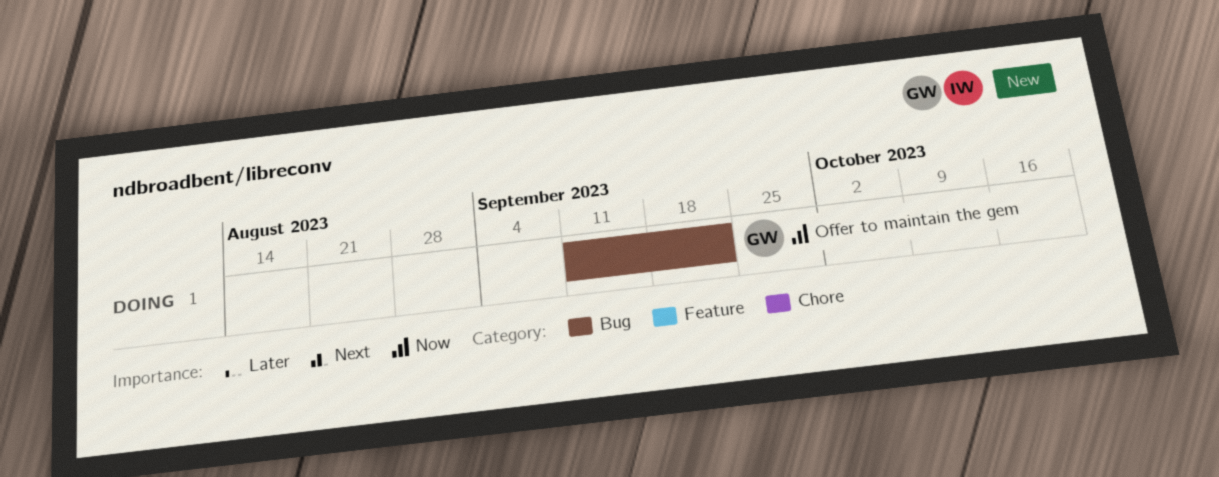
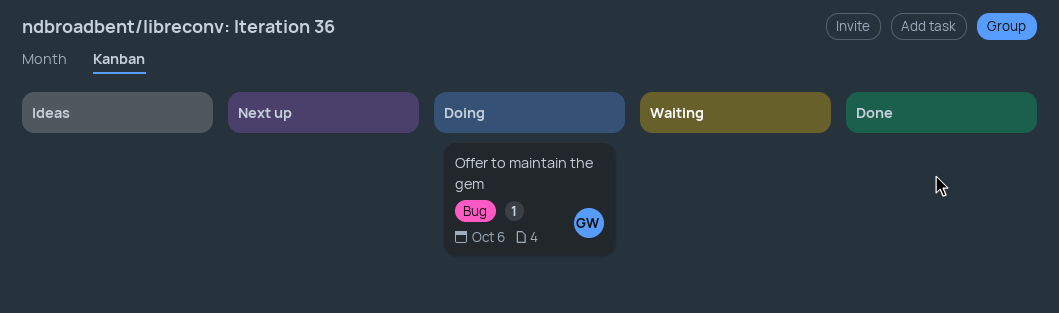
Offer to maintain the gem, due: Sep 22 -> Oct 6

